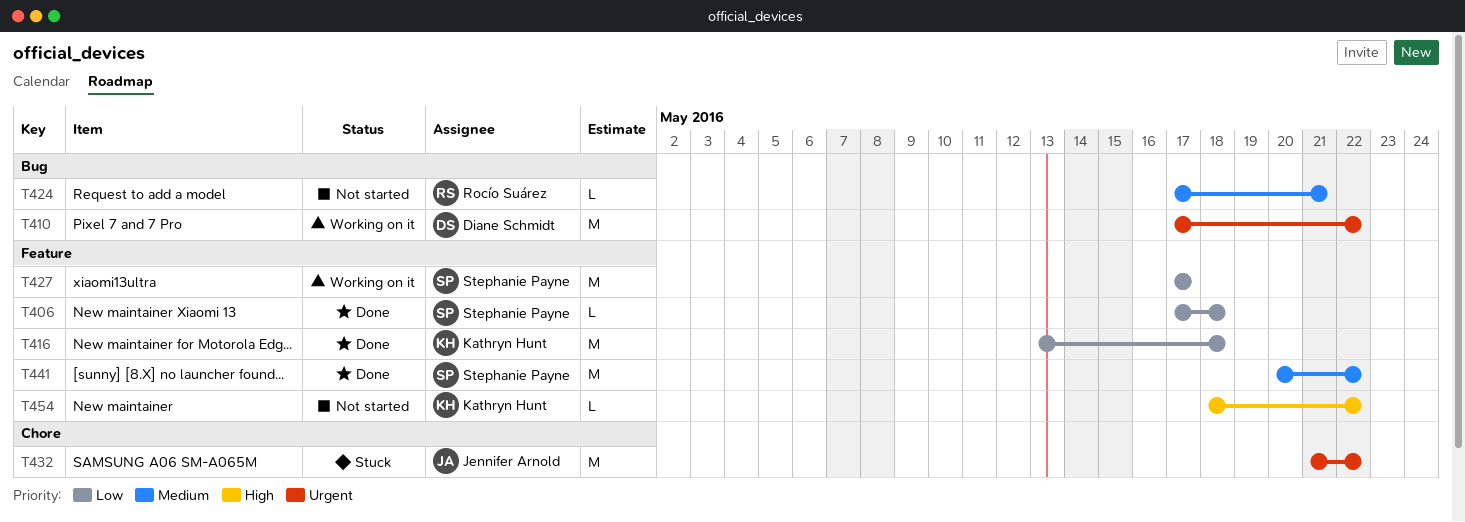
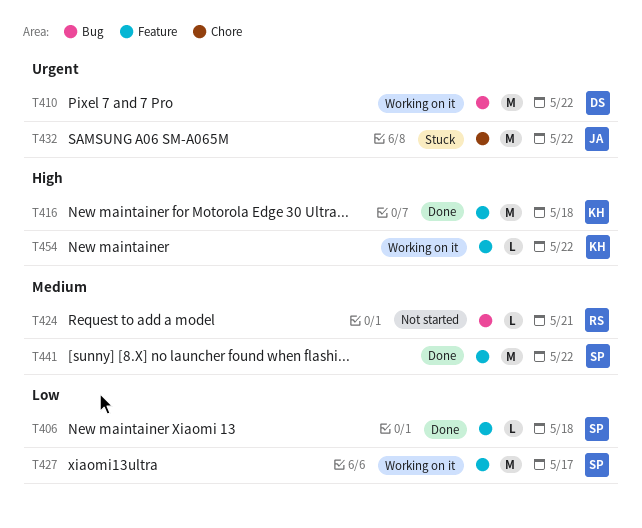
T416, priority: Low -> High
T454, status: Not started -> Working on it

